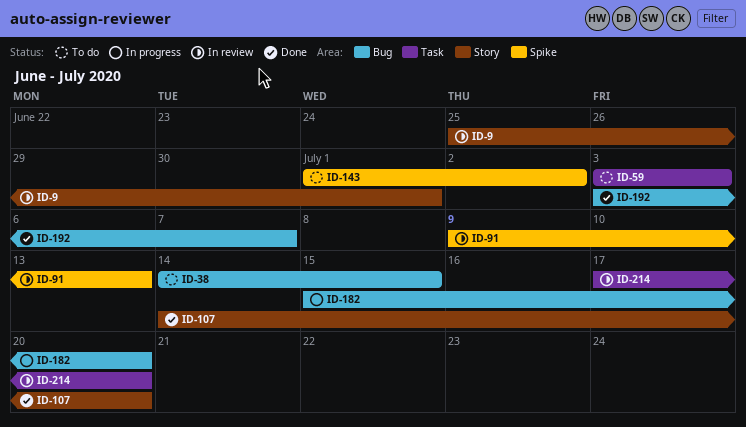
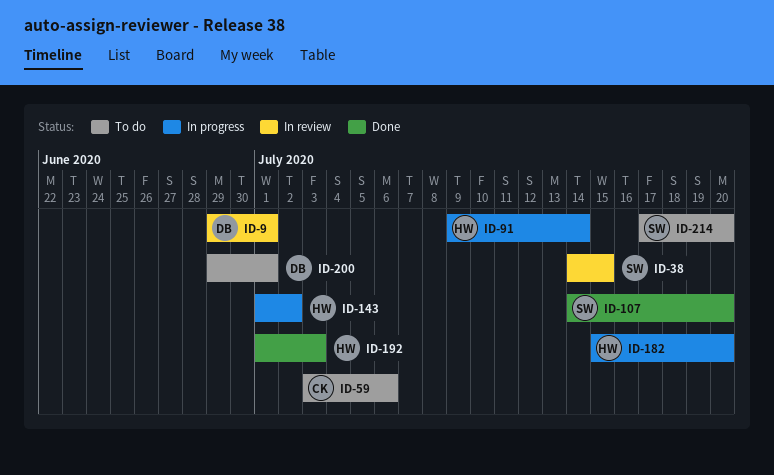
ID-9, start: Jun 25 -> Jun 29
ID-38, status: To do -> In review
ID-59, due: Jul 3 -> Jul 6
ID-91, status: In review -> In progress
ID-91, due: Jul 13 -> Jul 14
ID-143, status: To do -> In progress
ID-192, start: Jul 3 -> Jul 1
ID-192, due: Jul 7 -> Jul 3
ID-200: none -> present
ID-214, status: In review -> To do

